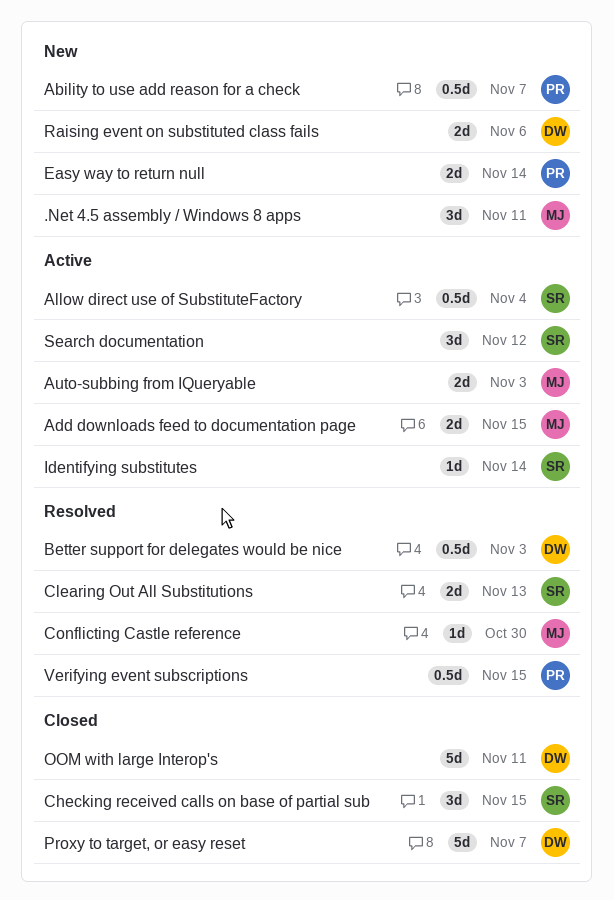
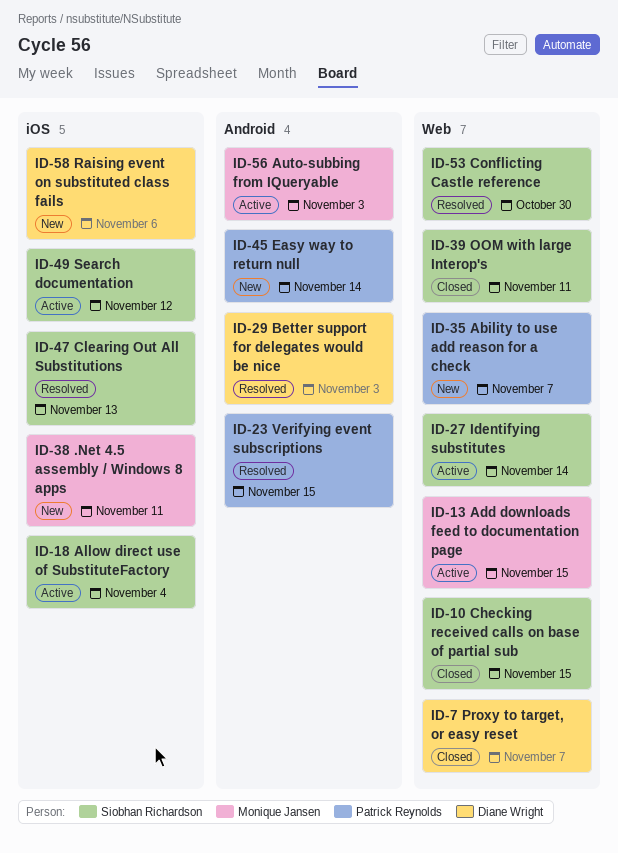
Conflicting Castle reference, owner: Monique Jansen -> Siobhan Richardson
OOM with large Interop's, owner: Diane Wright -> Siobhan Richardson

